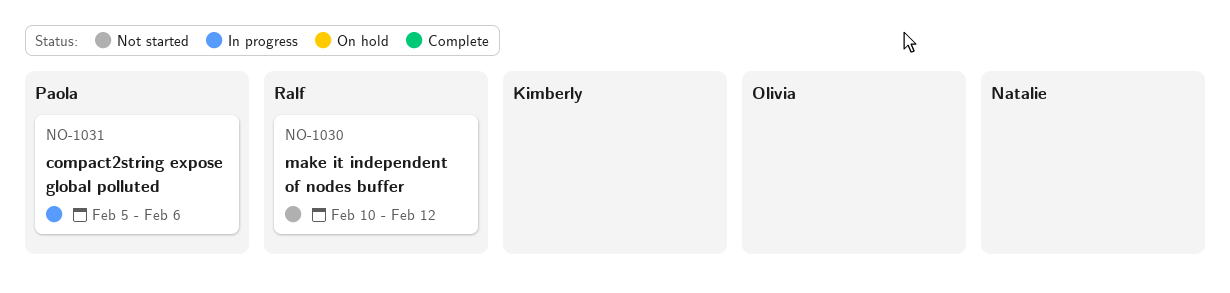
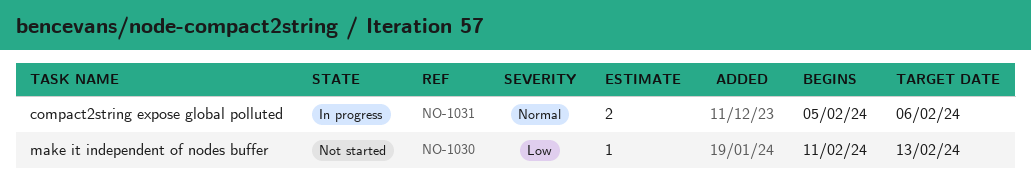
NO-1030, start: Feb 10 -> Feb 11
NO-1030, due: Feb 12 -> Feb 13

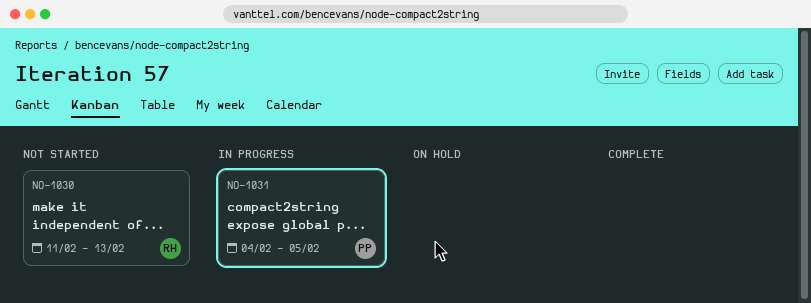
NO-1031, start: Feb 5 -> Feb 4
NO-1031, due: Feb 6 -> Feb 5

